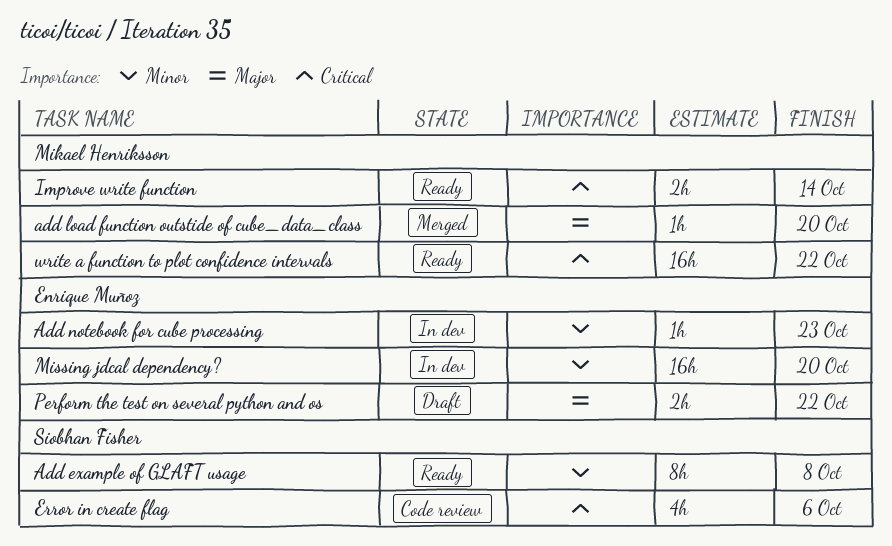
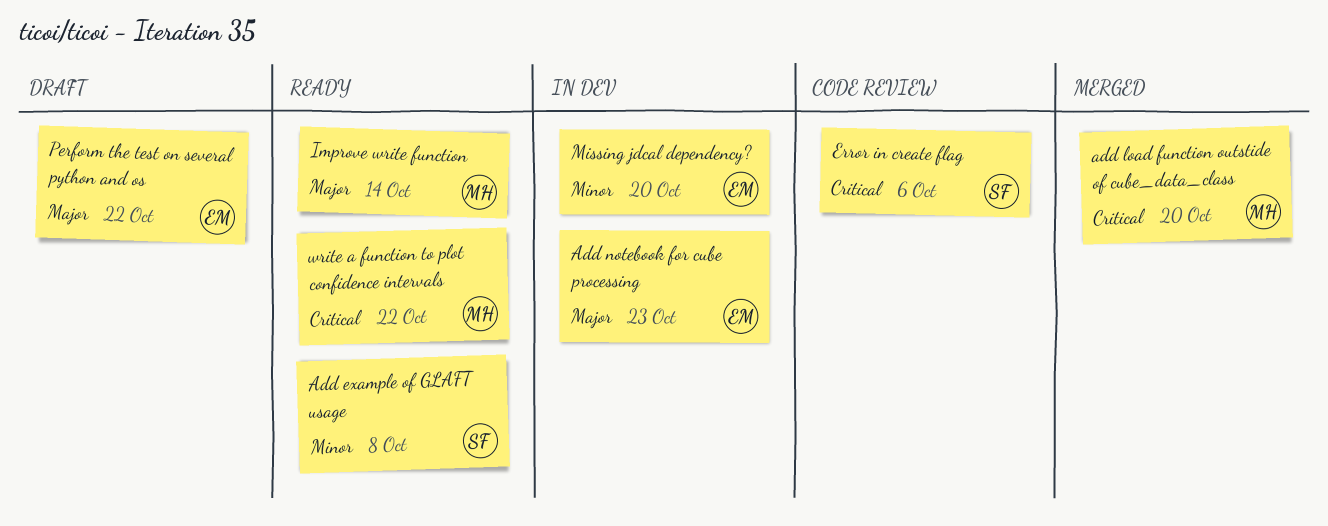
add load function outstide of cube_data_class, priority: Major -> Critical
Add notebook for cube processing, priority: Minor -> Major
Improve write function, priority: Critical -> Major

